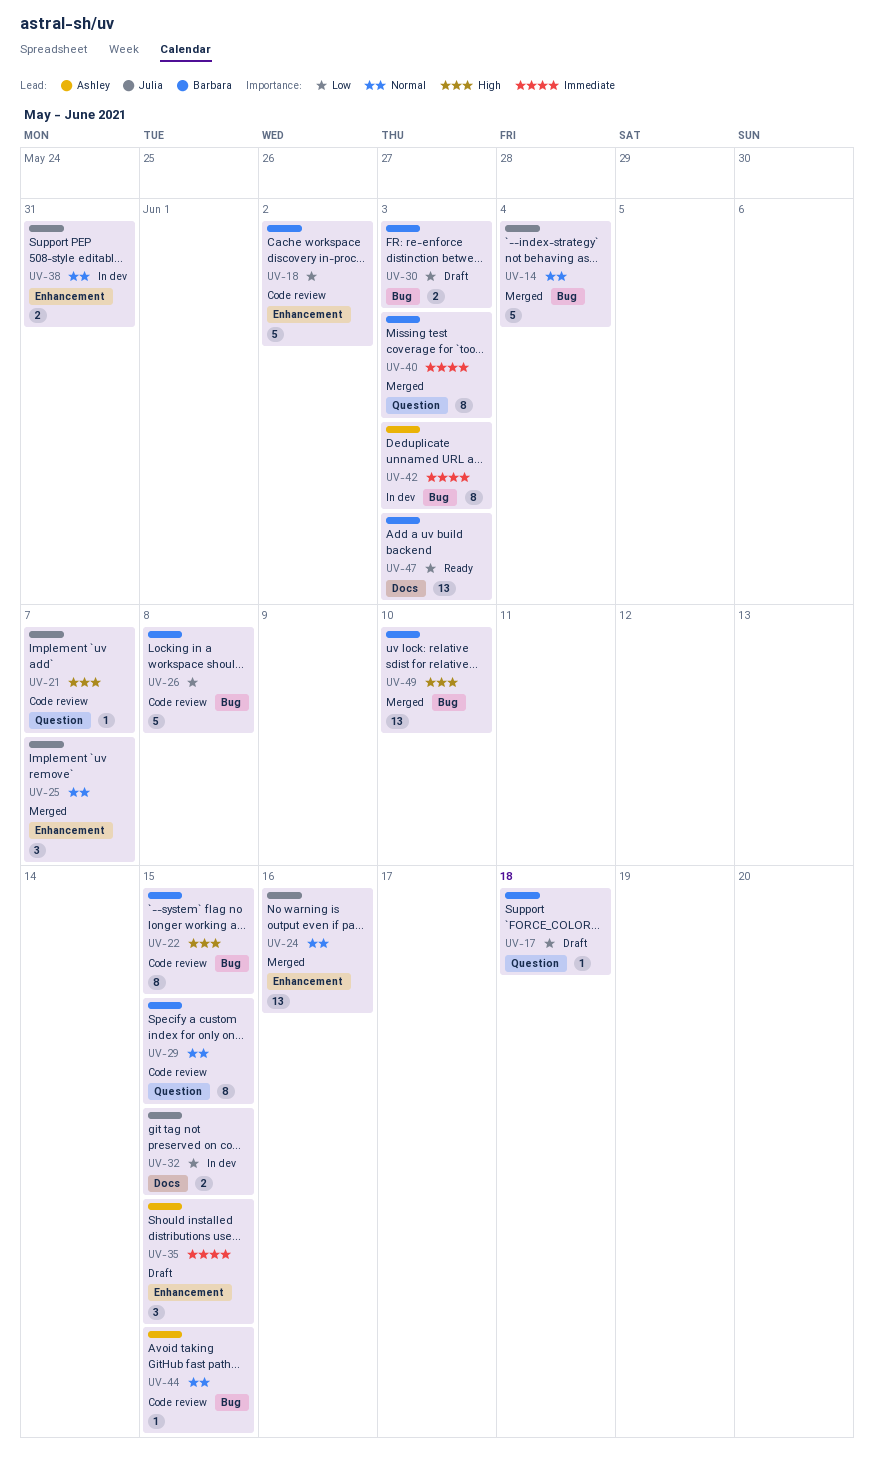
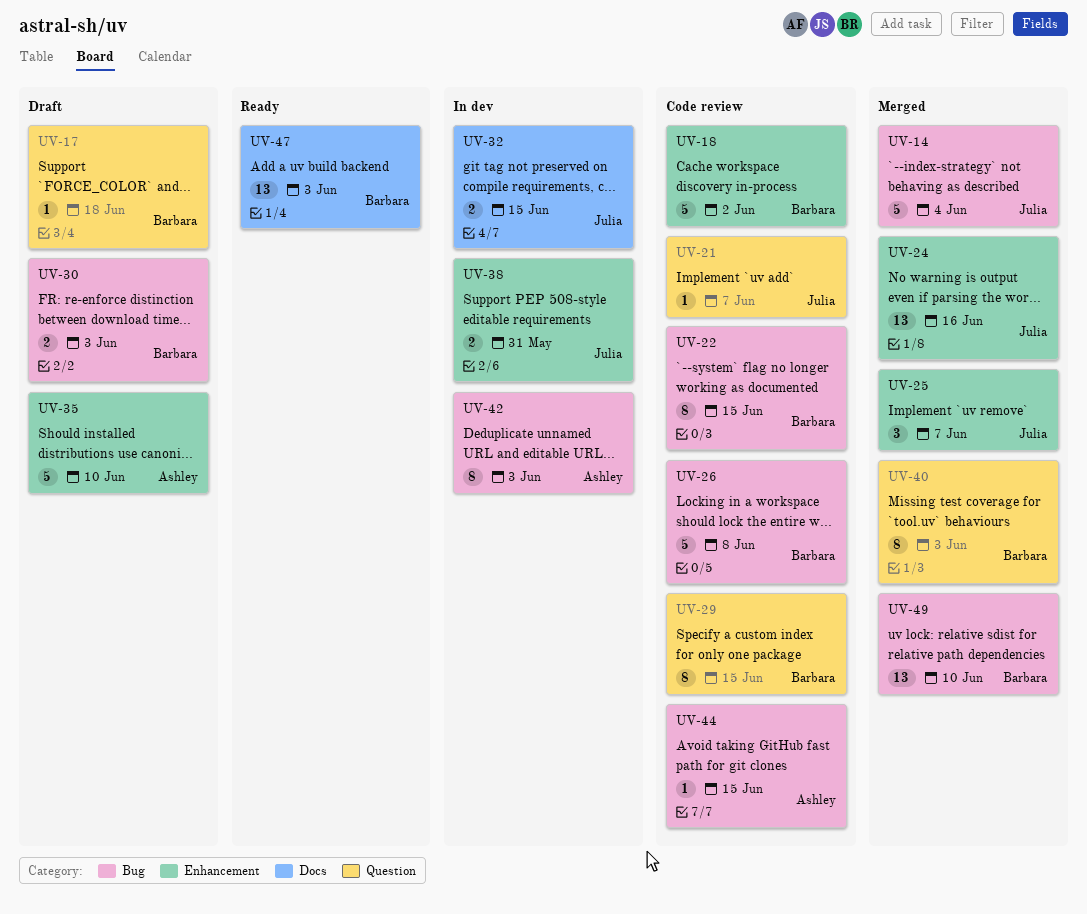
UV-35, estimate: 3 -> 5
UV-35, due: Jun 15 -> Jun 10

